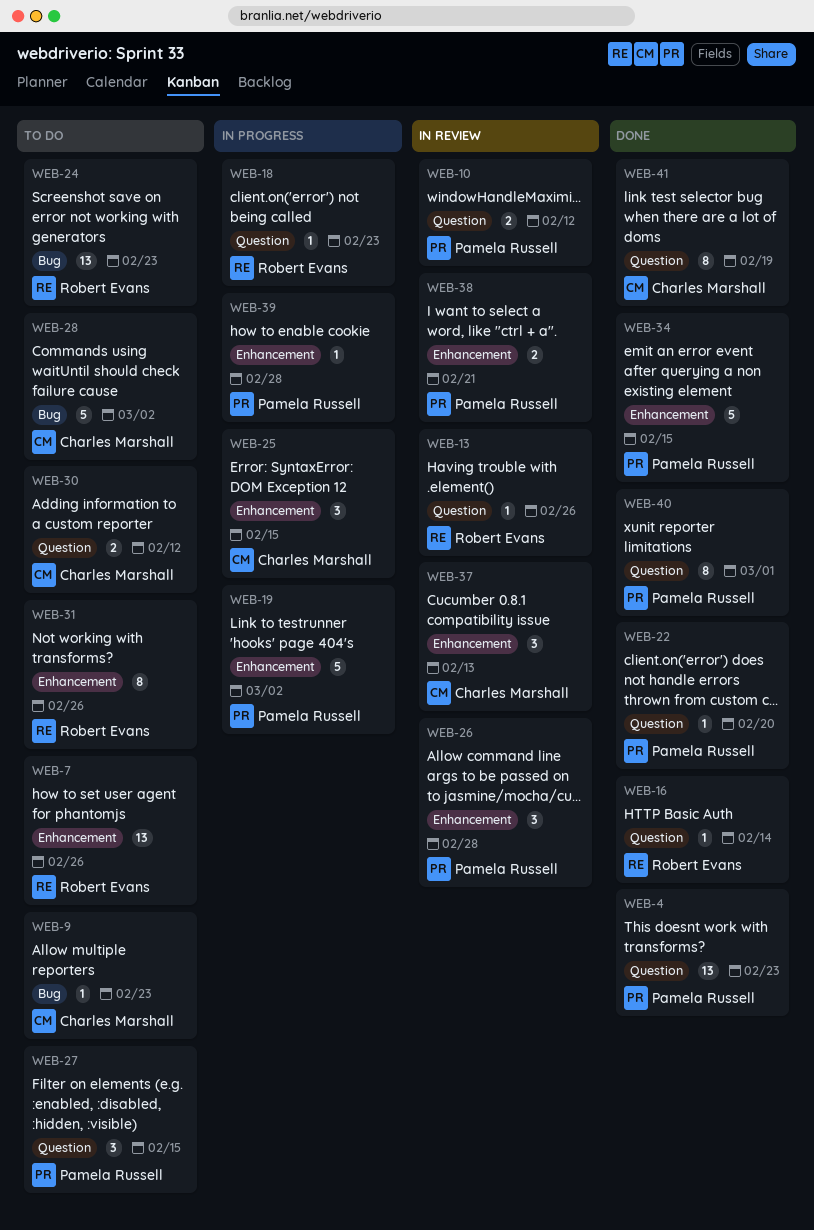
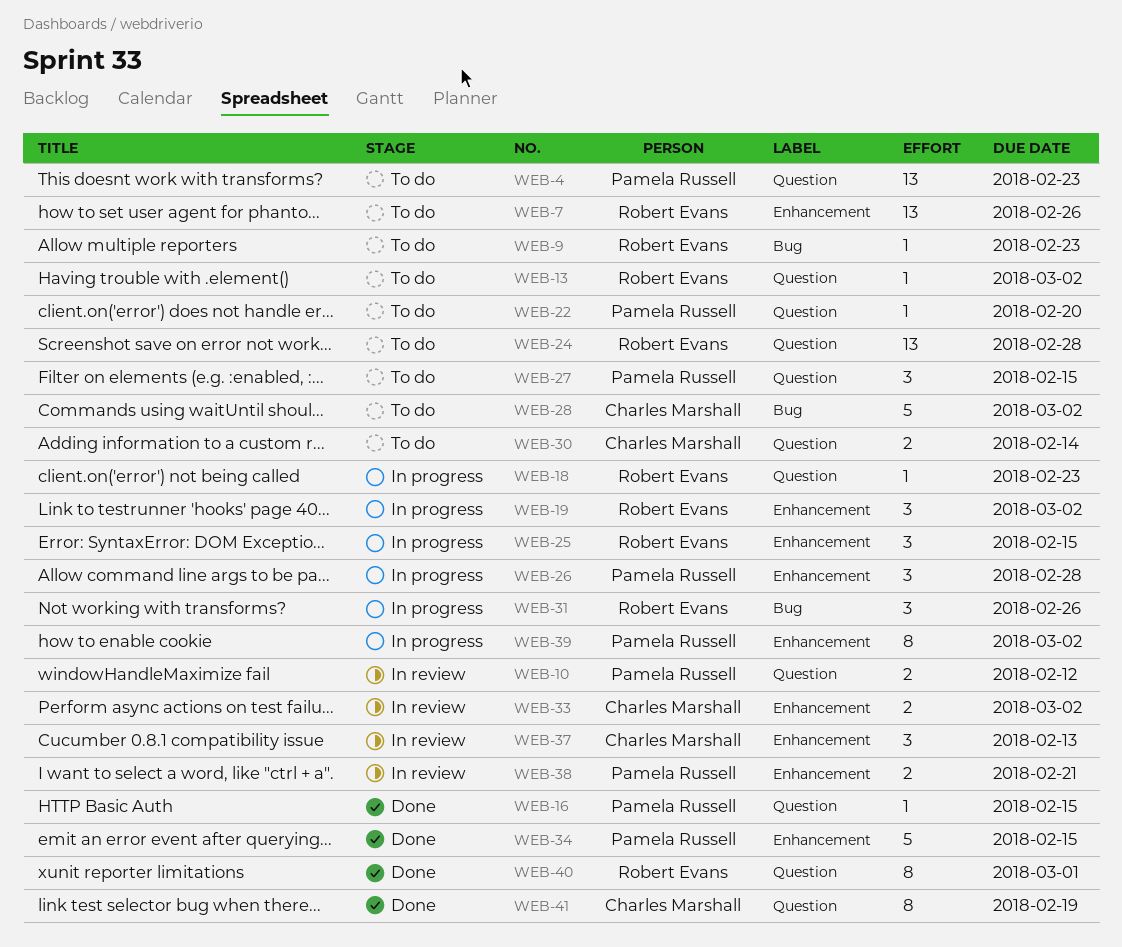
WEB-4, status: Done -> To do
WEB-9, owner: Charles Marshall -> Robert Evans
WEB-13, status: In review -> To do
WEB-13, due: Feb 26 -> Mar 2
WEB-16, owner: Robert Evans -> Pamela Russell
WEB-16, due: Feb 14 -> Feb 15
WEB-19, owner: Pamela Russell -> Robert Evans
WEB-19, estimate: 5 -> 3
WEB-22, status: Done -> To do
WEB-24, label: Bug -> Question
WEB-24, due: Feb 23 -> Feb 28
WEB-25, owner: Charles Marshall -> Robert Evans
WEB-26, status: In review -> In progress
WEB-30, due: Feb 12 -> Feb 14
WEB-31, status: To do -> In progress
WEB-31, label: Enhancement -> Bug
WEB-31, estimate: 8 -> 3
WEB-33: none -> present
WEB-39, estimate: 1 -> 8
WEB-39, due: Feb 28 -> Mar 2
WEB-40, owner: Pamela Russell -> Robert Evans

